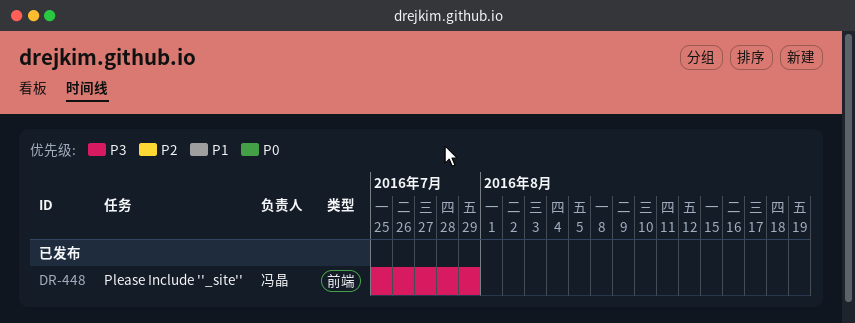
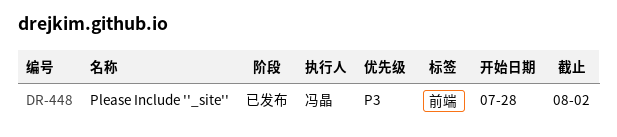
DR-448, start: Jul 25 -> Jul 28
DR-448, due: Jul 29 -> Aug 2

